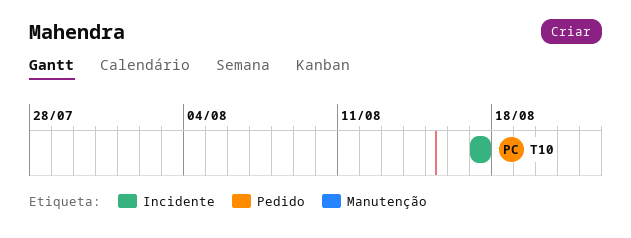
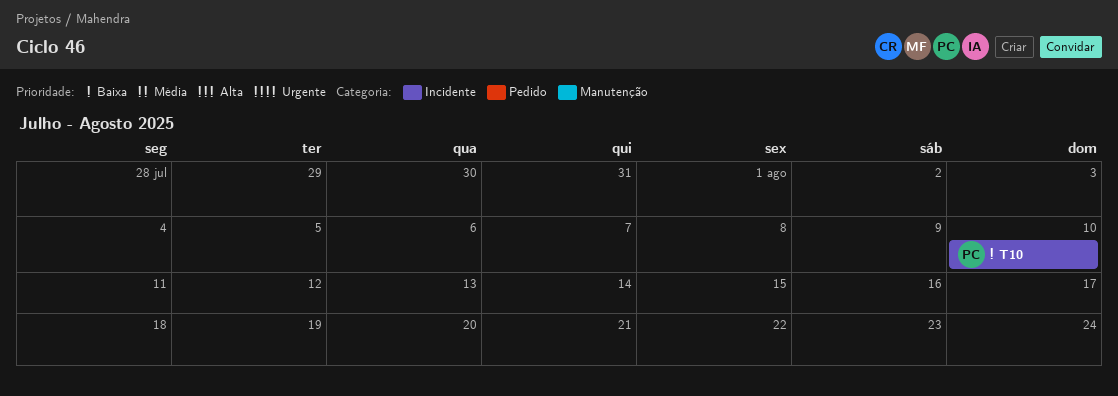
T10, start: Aug 17 -> Aug 10
T10, due: Aug 17 -> Aug 10

